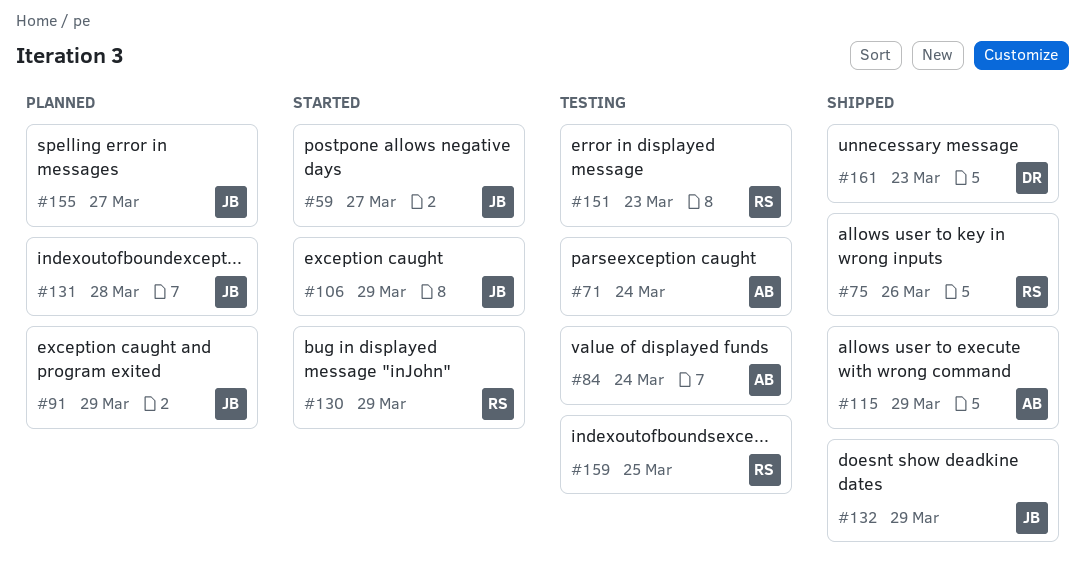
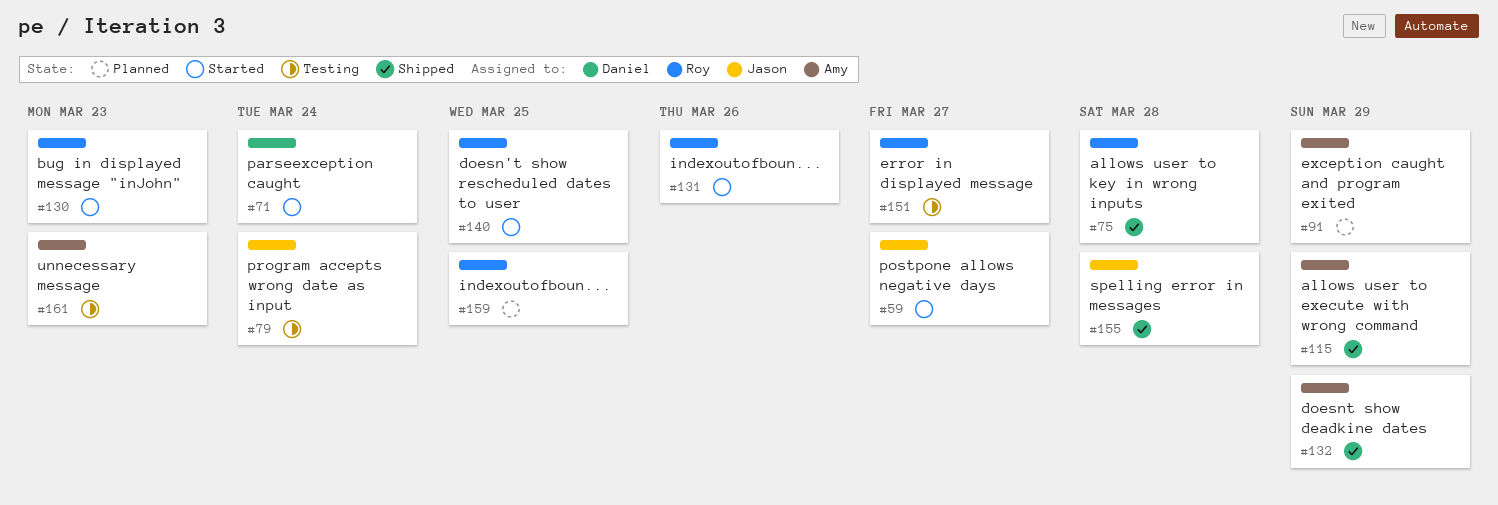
#71, status: Testing -> Started
#71, owner: Amy -> Daniel
#75, due: Mar 26 -> Mar 28
#79: none -> present
#84: present -> none
#91, owner: Jason -> Amy
#106: present -> none
#130, due: Mar 29 -> Mar 23
#131, status: Planned -> Started
#131, owner: Jason -> Roy
#131, due: Mar 28 -> Mar 26
#132, owner: Jason -> Amy
#140: none -> present
#151, due: Mar 23 -> Mar 27
#155, status: Planned -> Shipped
#155, due: Mar 27 -> Mar 28
#159, status: Testing -> Planned
#161, status: Shipped -> Testing
#161, owner: Daniel -> Amy

